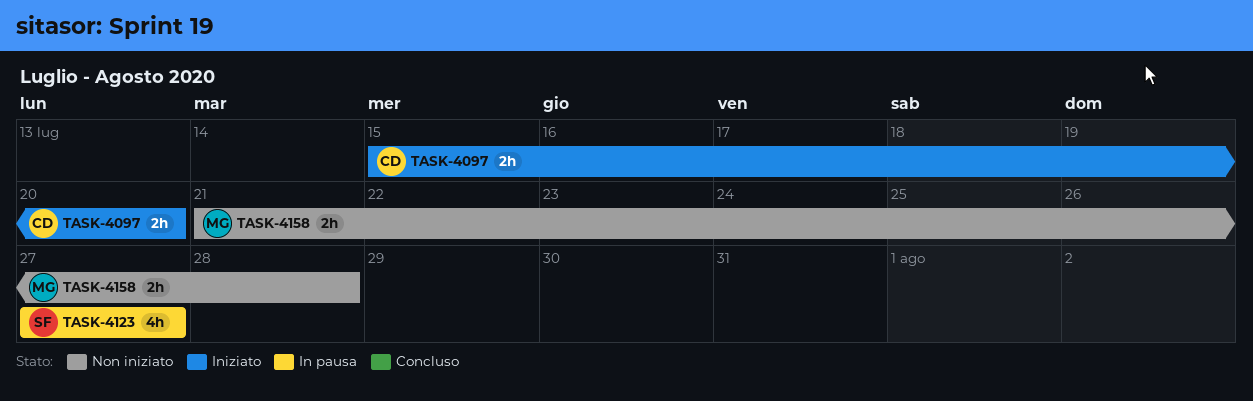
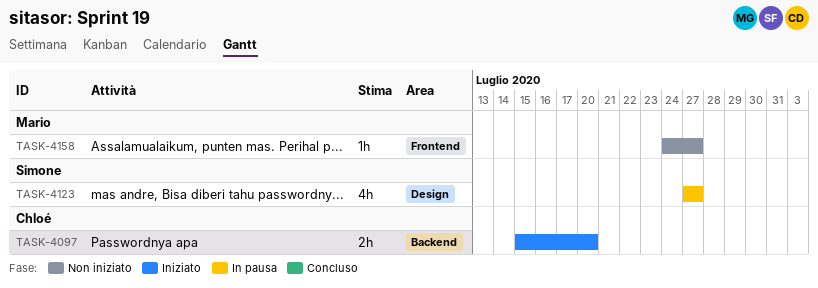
TASK-4158, estimate: 2h -> 1h
TASK-4158, start: Jul 21 -> Jul 24
TASK-4158, due: Jul 28 -> Jul 27

